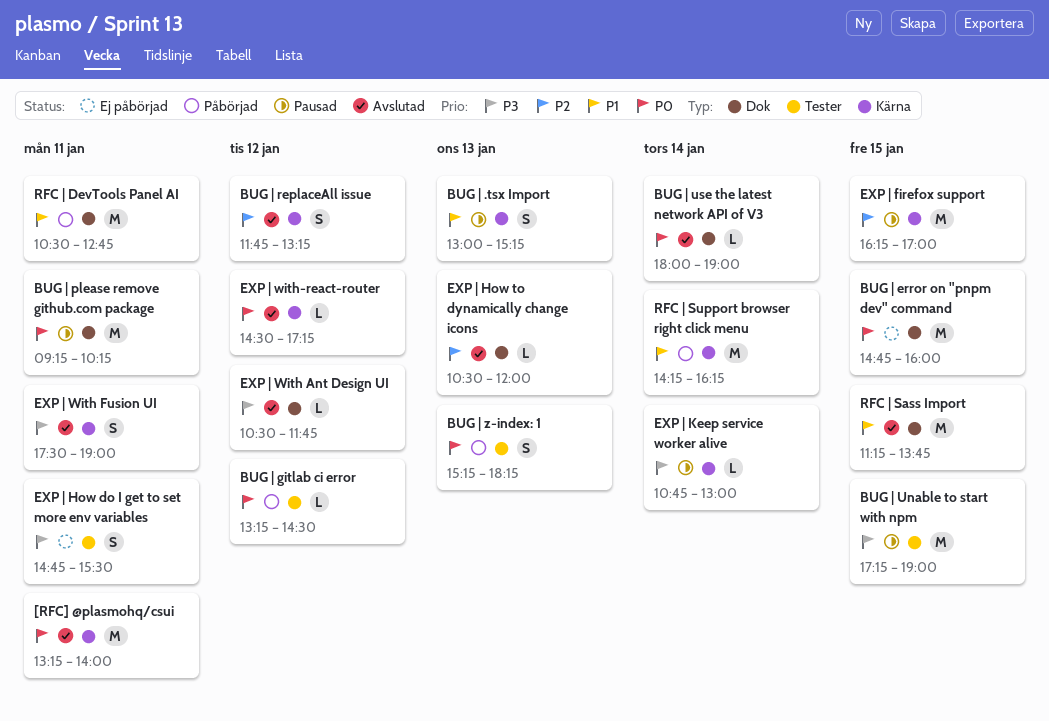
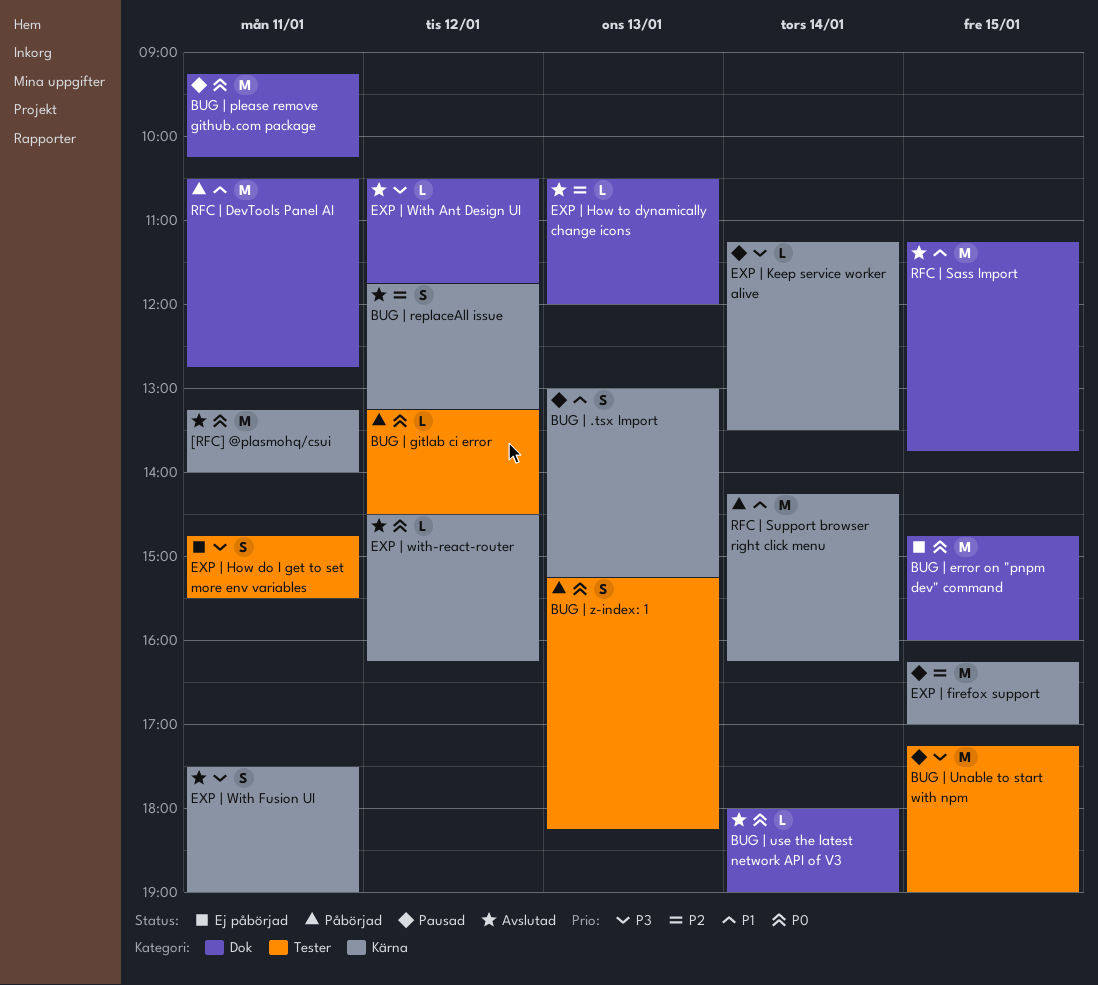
EXP | Keep service worker alive, begins: 10:45 -> 11:15
EXP | Keep service worker alive, ends: 13:00 -> 13:30
EXP | with-react-router, ends: 17:15 -> 16:15

